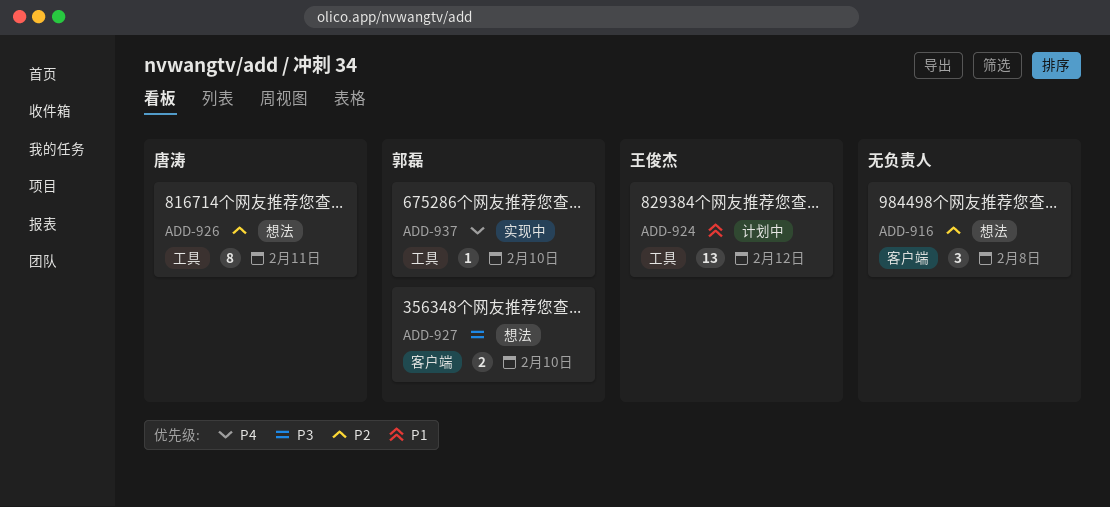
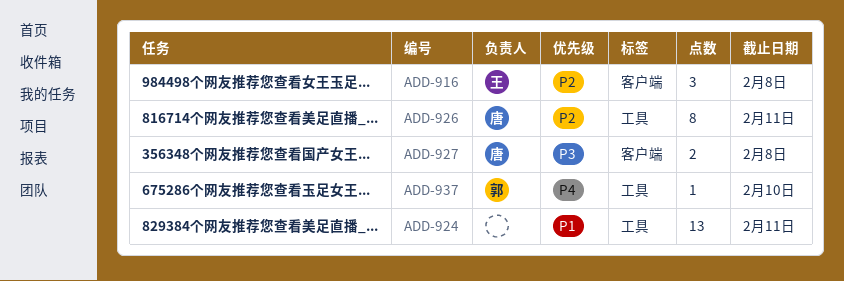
ADD-916, owner: none -> 王俊杰
ADD-924, owner: 王俊杰 -> none
ADD-924, due: Feb 12 -> Feb 11
ADD-927, owner: 郭磊 -> 唐涛
ADD-927, due: Feb 10 -> Feb 8

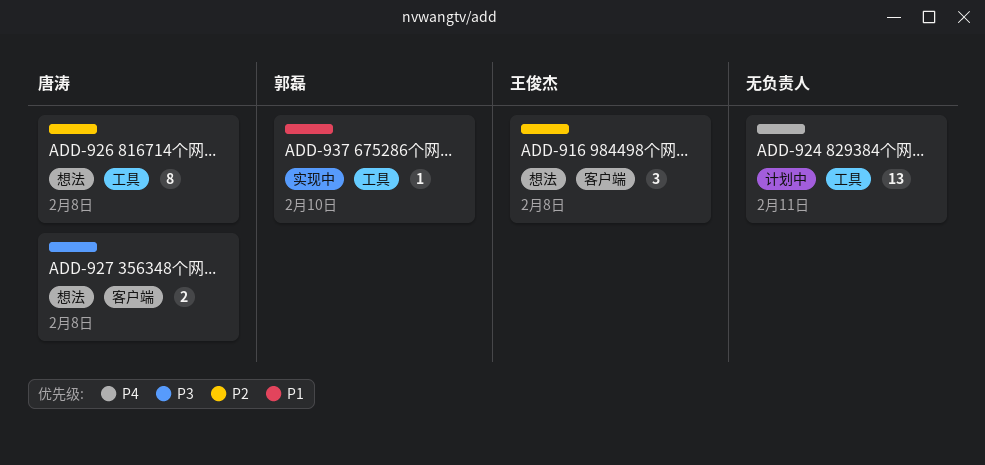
ADD-924, priority: P1 -> P4
ADD-926, due: Feb 11 -> Feb 8
ADD-937, priority: P4 -> P1

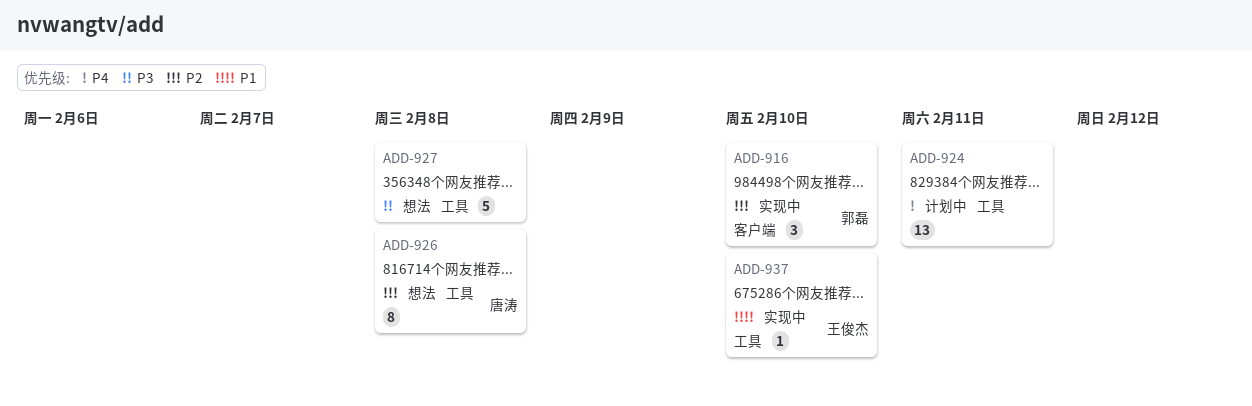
ADD-916, status: 想法 -> 实现中
ADD-916, owner: 王俊杰 -> 郭磊
ADD-916, due: Feb 8 -> Feb 10
ADD-927, owner: 唐涛 -> none
ADD-927, label: 客户端 -> 工具
ADD-927, estimate: 2 -> 5
ADD-937, owner: 郭磊 -> 王俊杰

